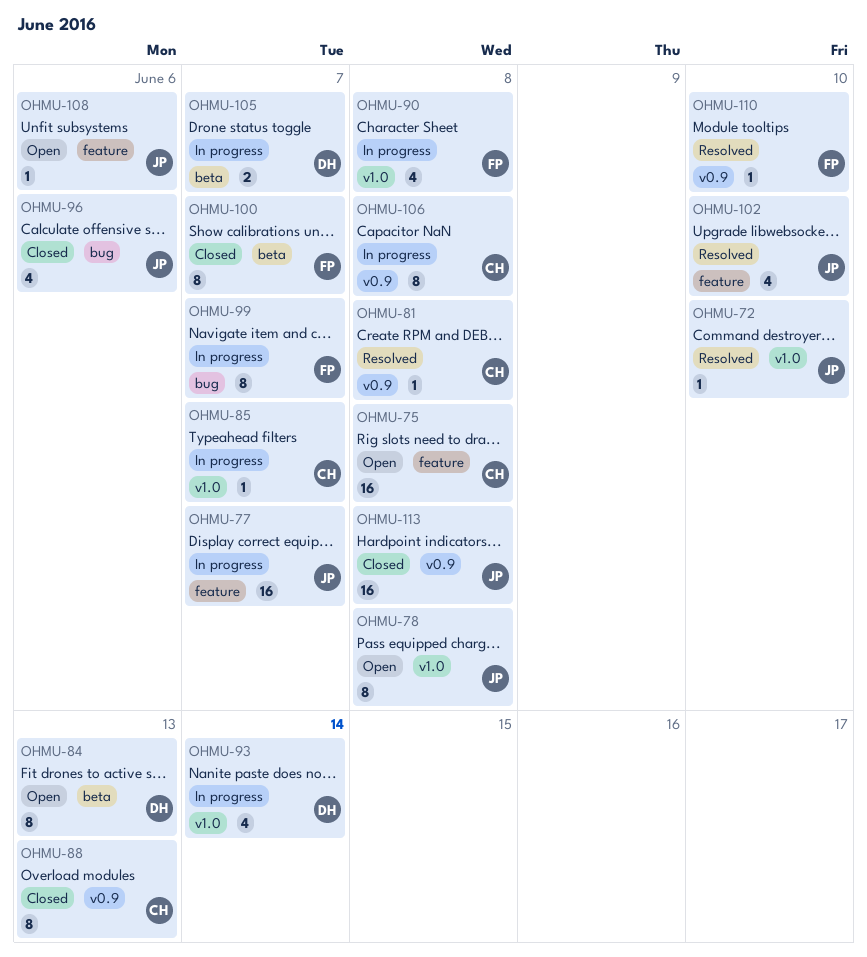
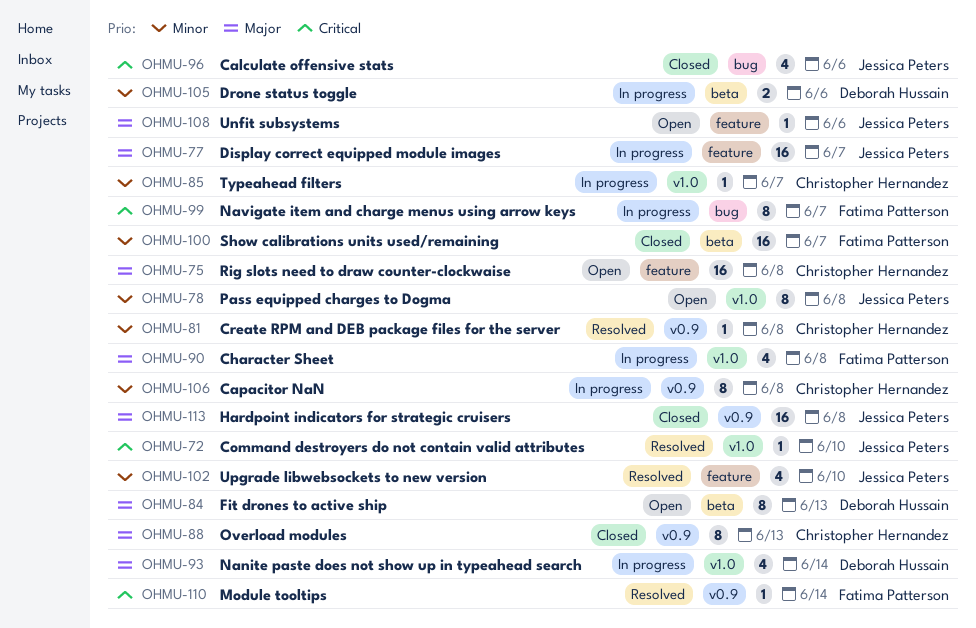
OHMU-100, estimate: 8 -> 16
OHMU-105, due: Jun 7 -> Jun 6
OHMU-110, due: Jun 10 -> Jun 14

